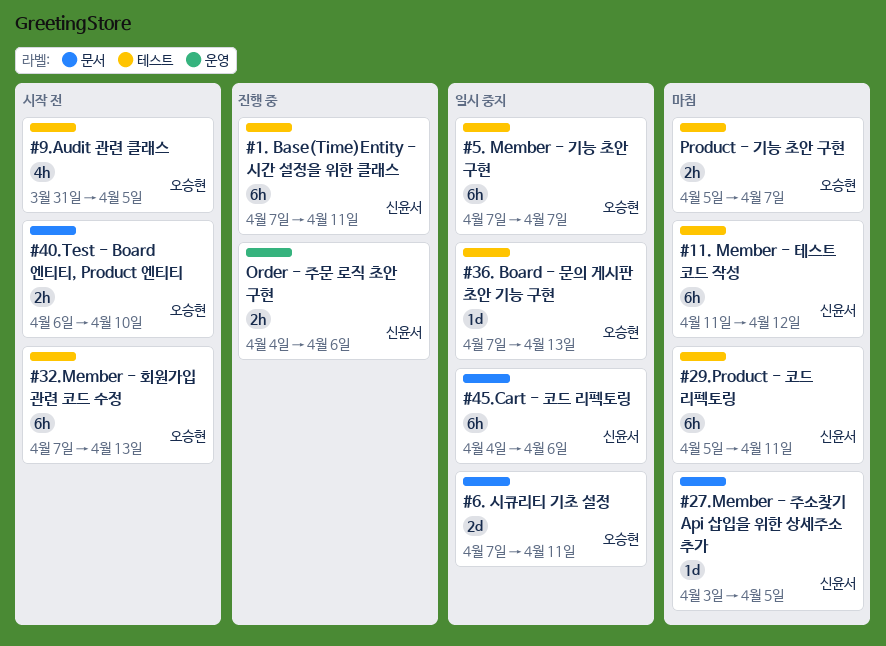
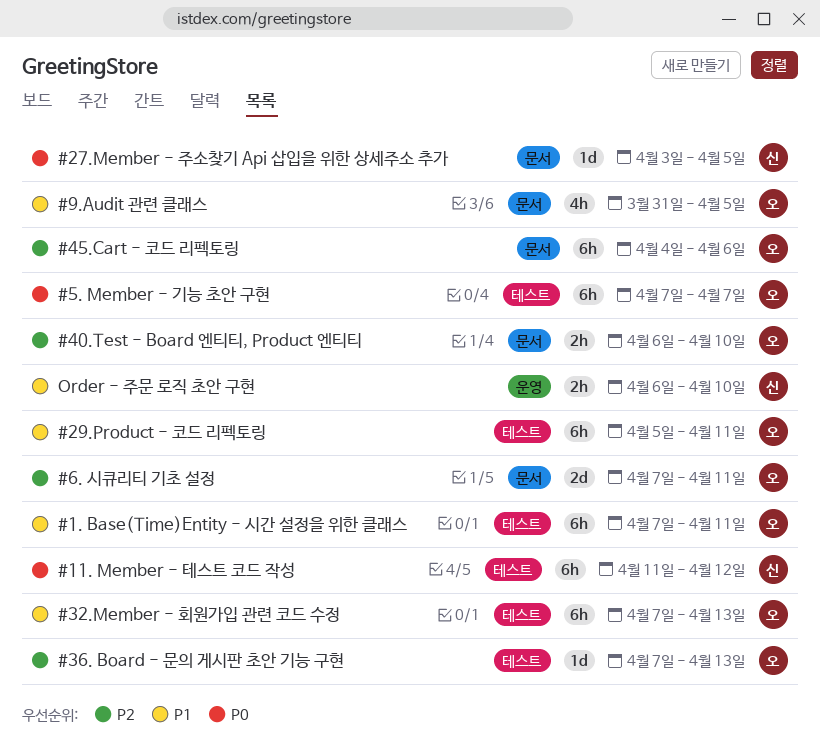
#1. Base(Time)Entity - 시간 설정을 위한 클래스, owner: 신윤서 -> 오승현
#29.Product - 코드 리펙토링, owner: 신윤서 -> 오승현
#45.Cart - 코드 리펙토링, owner: 신윤서 -> 오승현
#9.Audit 관련 클래스, label: 테스트 -> 문서
Order - 주문 로직 초안 구현, start: Apr 4 -> Apr 6
Order - 주문 로직 초안 구현, due: Apr 6 -> Apr 10
Product - 기능 초안 구현: present -> none

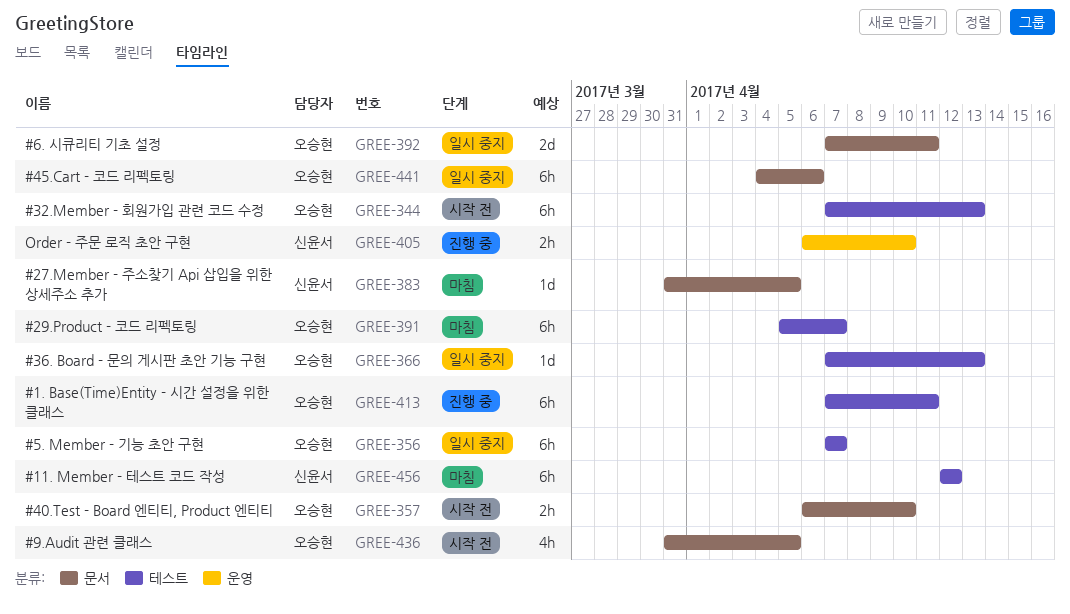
#11. Member - 테스트 코드 작성, start: Apr 11 -> Apr 12
#27.Member - 주소찾기 Api 삽입을 위한 상세주소 추가, start: Apr 3 -> Mar 31
#29.Product - 코드 리펙토링, due: Apr 11 -> Apr 7

